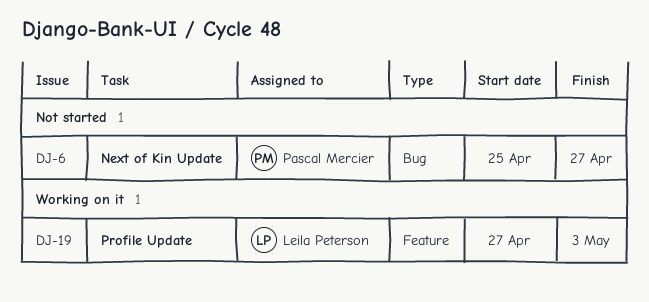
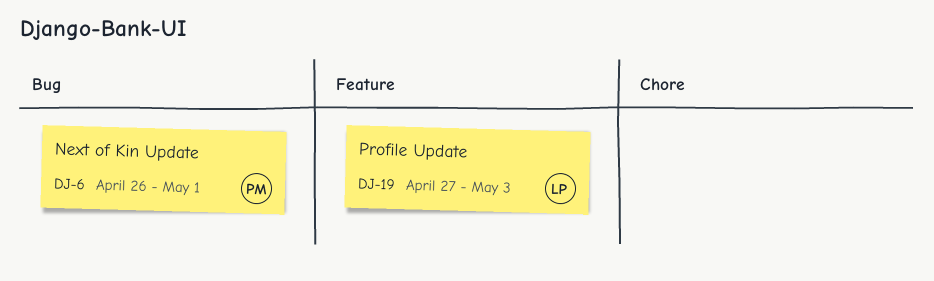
DJ-6, start: Apr 25 -> Apr 26
DJ-6, due: Apr 27 -> May 1

